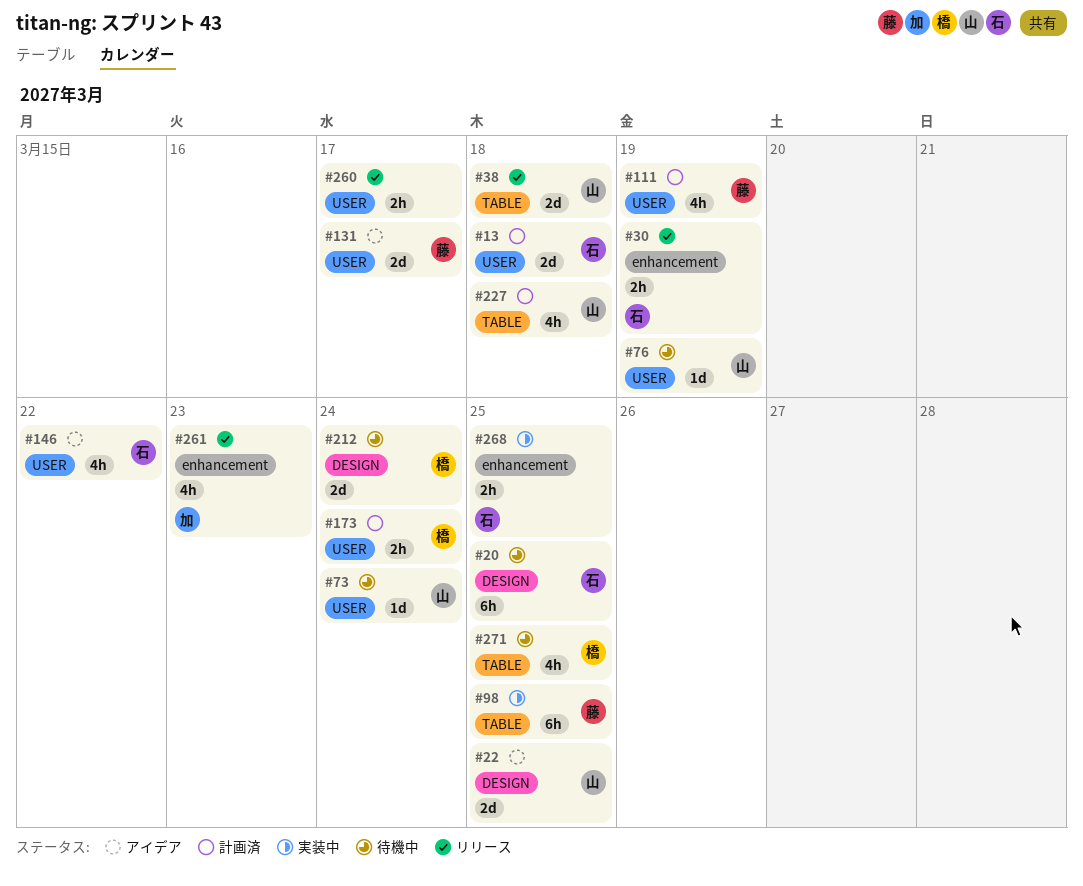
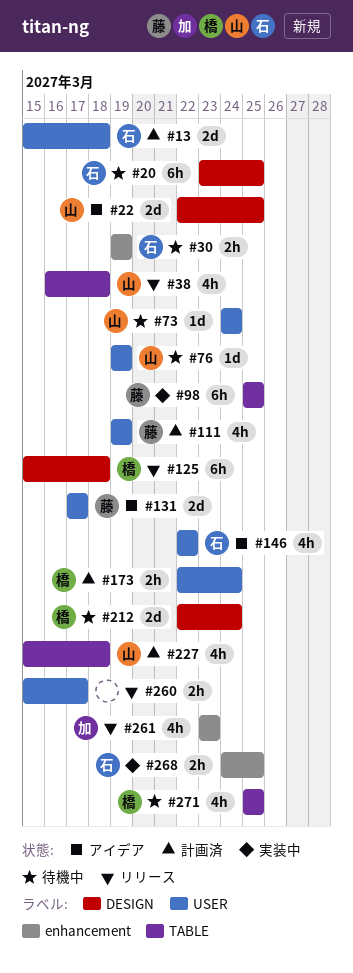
#30, status: リリース -> 待機中
#38, estimate: 2d -> 4h
#125: none -> present

